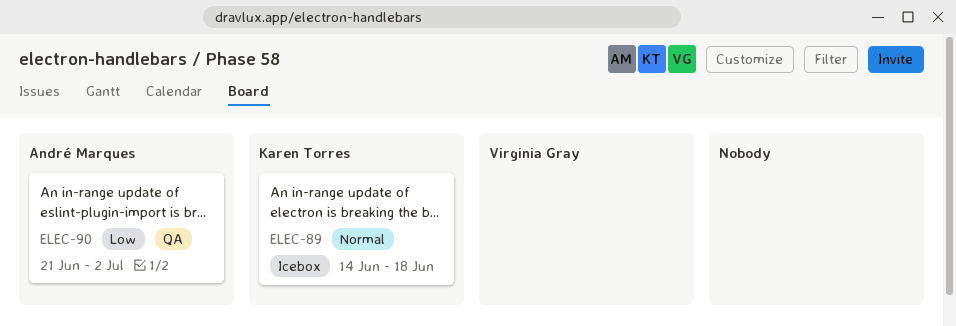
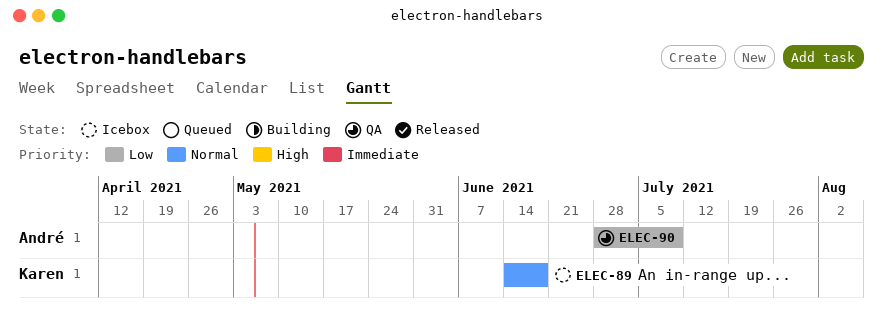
ELEC-90, start: Jun 21 -> Jun 28
ELEC-90, due: Jul 2 -> Jul 9

